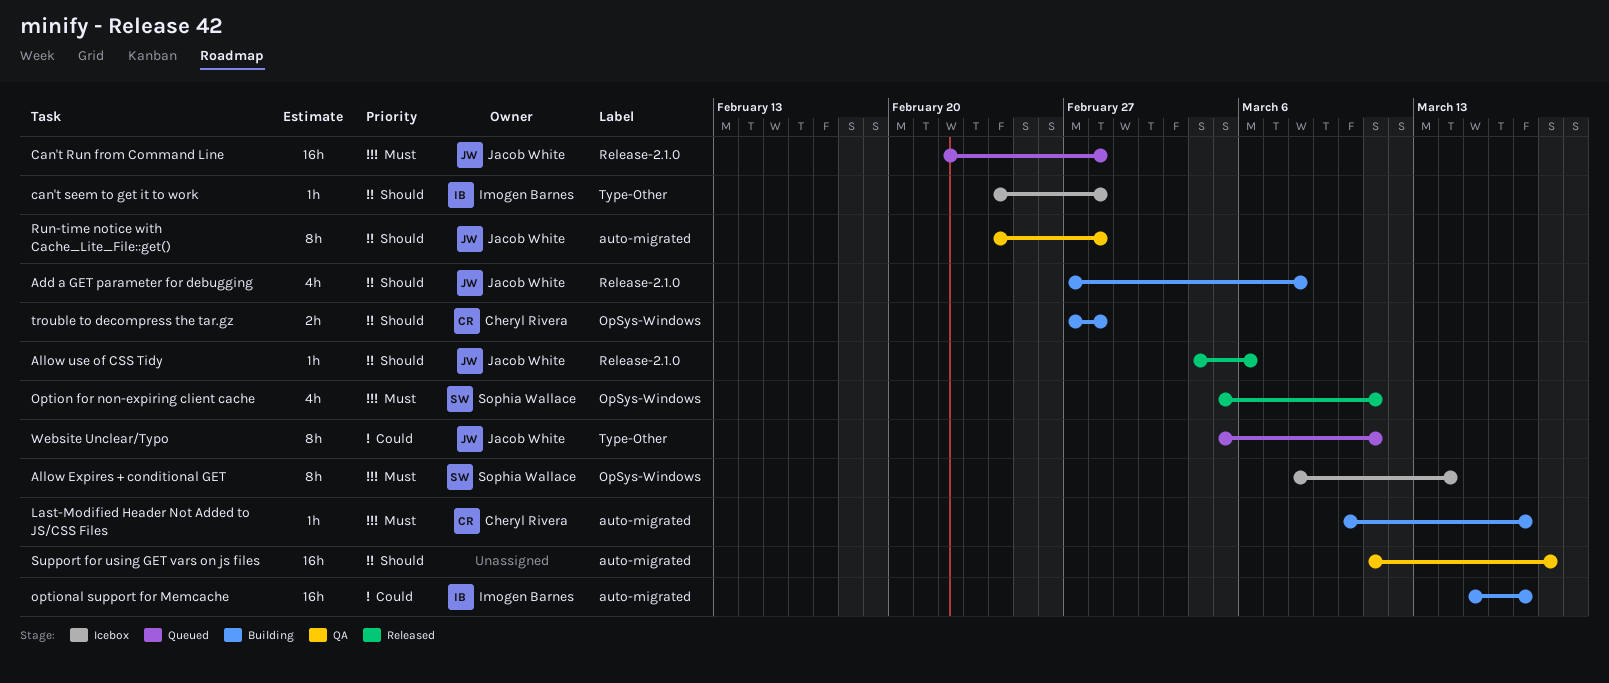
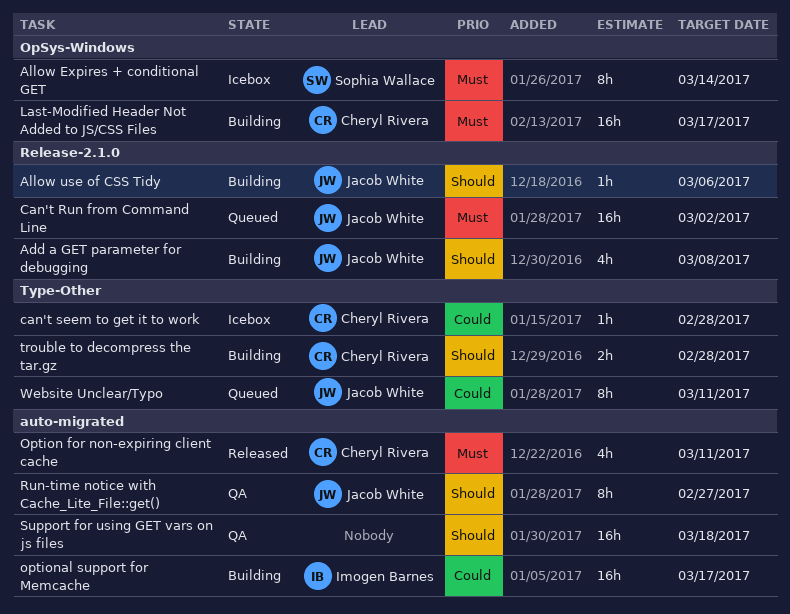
Allow use of CSS Tidy, status: Released -> Building
Can't Run from Command Line, due: Feb 28 -> Mar 2
can't seem to get it to work, owner: Imogen Barnes -> Cheryl Rivera
can't seem to get it to work, priority: Should -> Could
Last-Modified Header Not Added to JS/CSS Files, label: auto-migrated -> OpSys-Windows
Last-Modified Header Not Added to JS/CSS Files, estimate: 1h -> 16h
Option for non-expiring client cache, owner: Sophia Wallace -> Cheryl Rivera
Option for non-expiring client cache, label: OpSys-Windows -> auto-migrated
Run-time notice with Cache_Lite_File::get(), due: Feb 28 -> Feb 27
trouble to decompress the tar.gz, label: OpSys-Windows -> Type-Other

